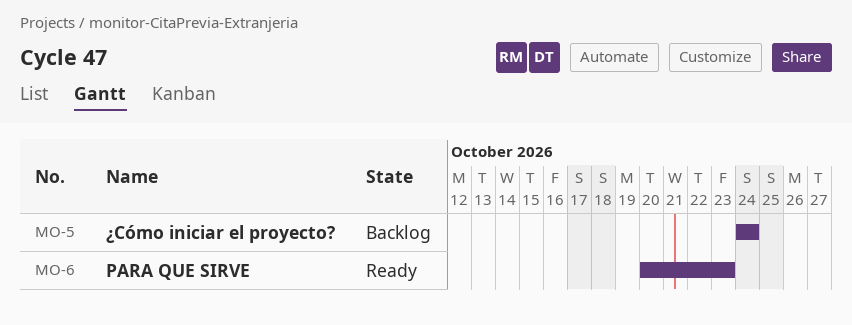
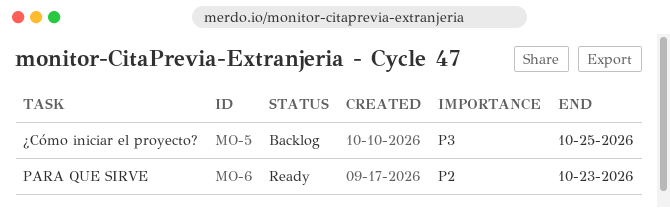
MO-5, due: Oct 24 -> Oct 25

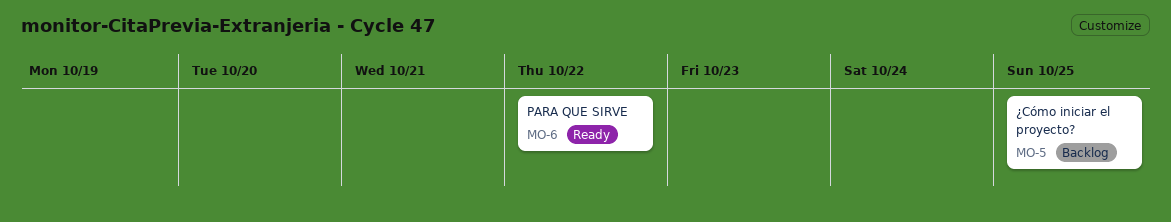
MO-6, due: Oct 23 -> Oct 22

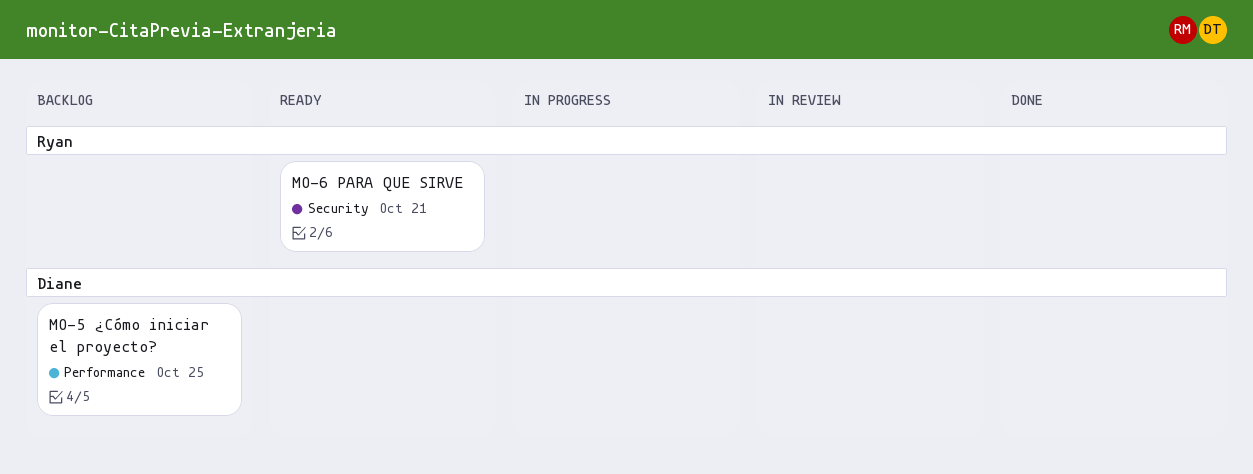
MO-6, due: Oct 22 -> Oct 21

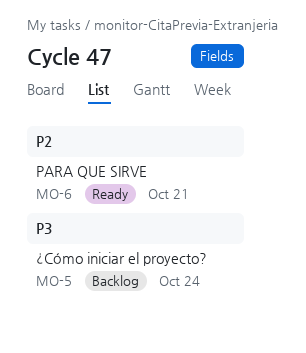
MO-5, due: Oct 25 -> Oct 24

